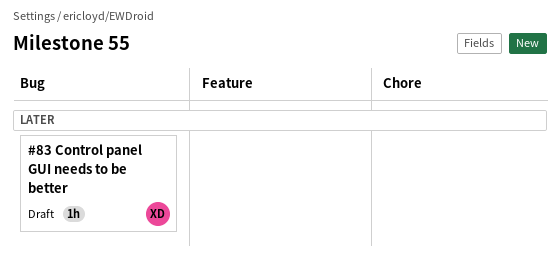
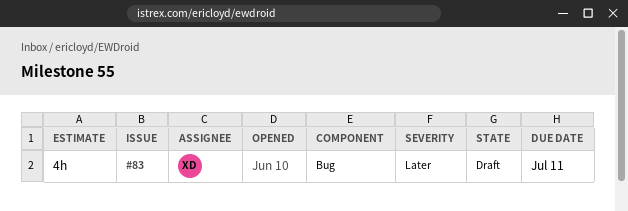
#83, estimate: 1h -> 4h

